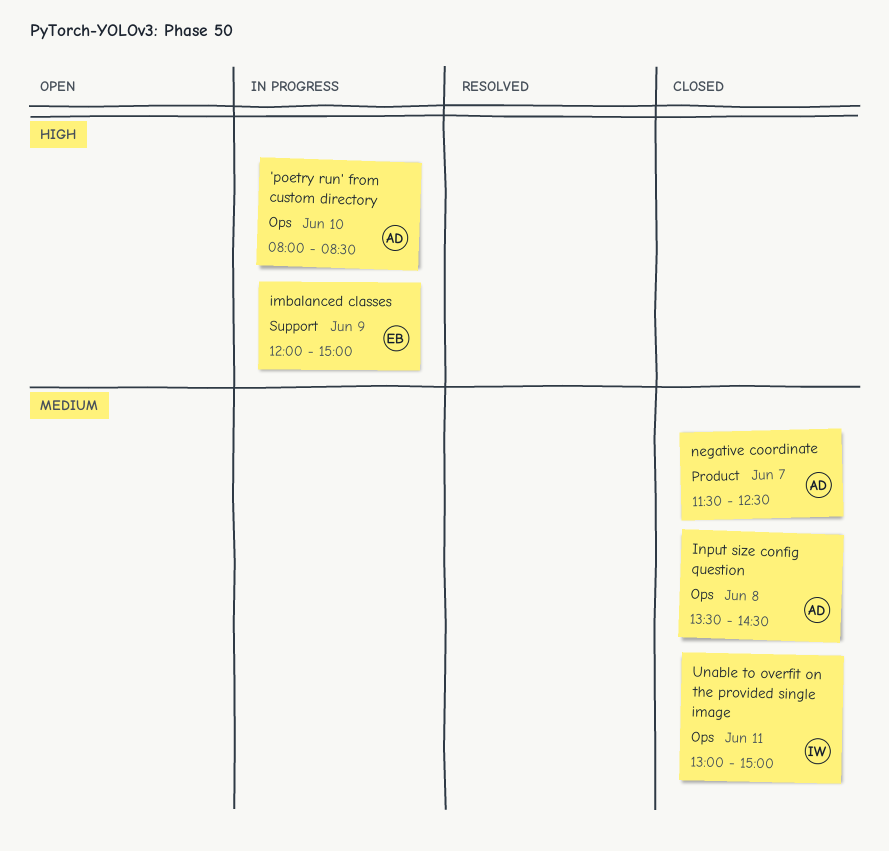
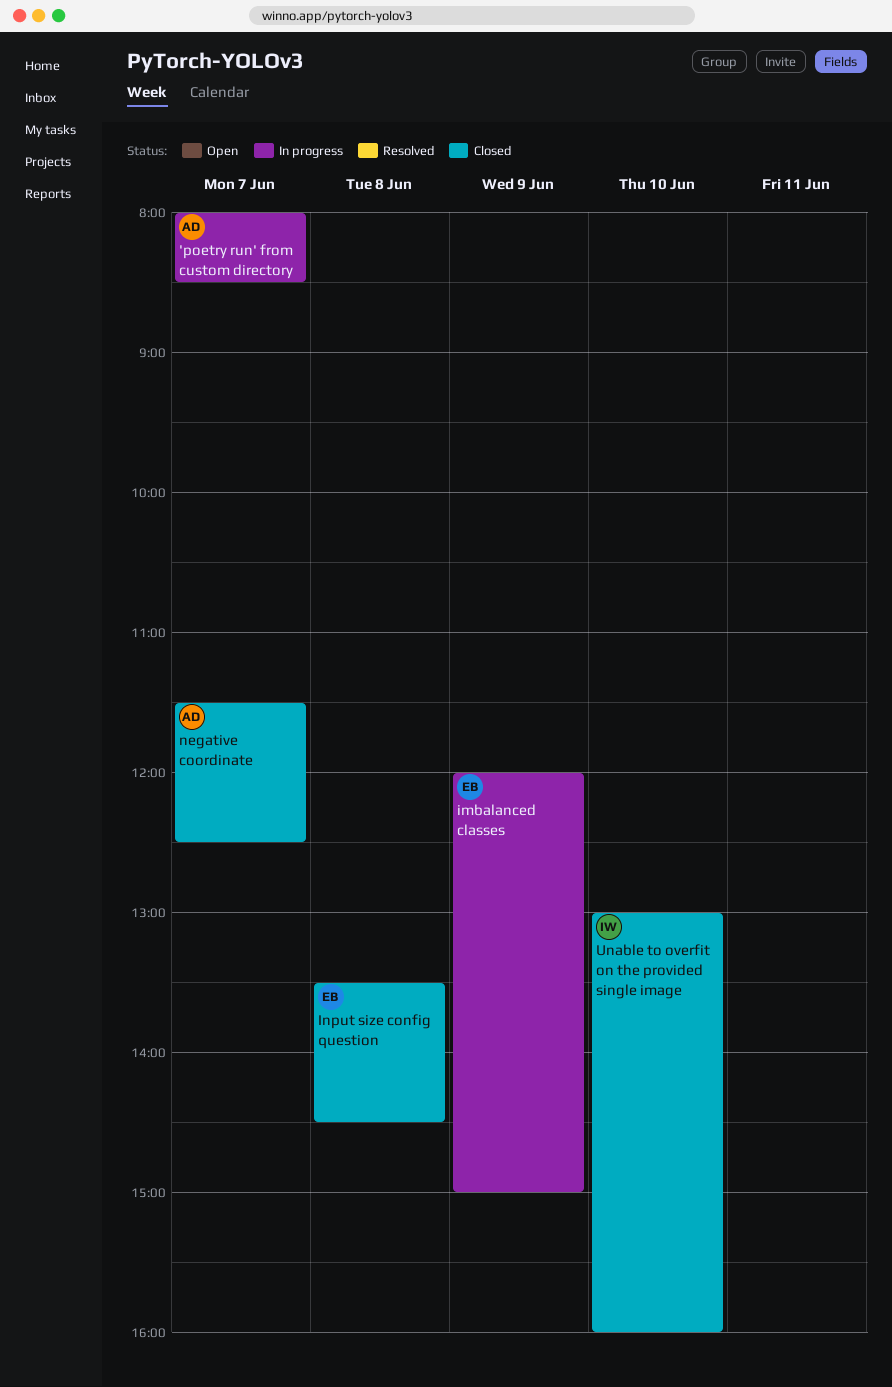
'poetry run' from custom directory, day: Jun 10 -> Jun 7
Input size config question, owner: AD -> EB
Unable to overfit on the provided single image, day: Jun 11 -> Jun 10
Unable to overfit on the provided single image, ends: 15:00 -> 16:00

